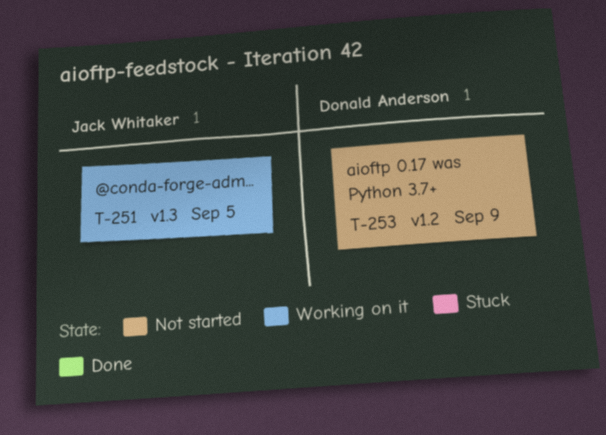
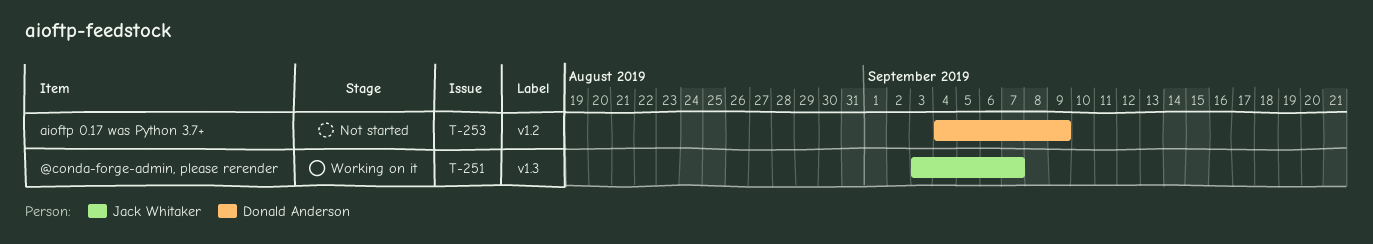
T-251, due: Sep 5 -> Sep 7

